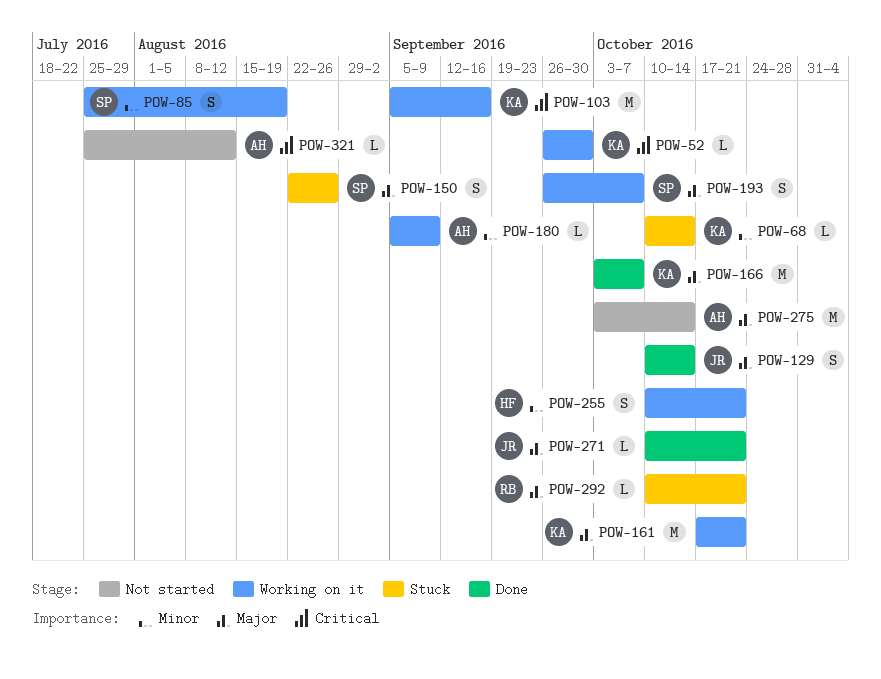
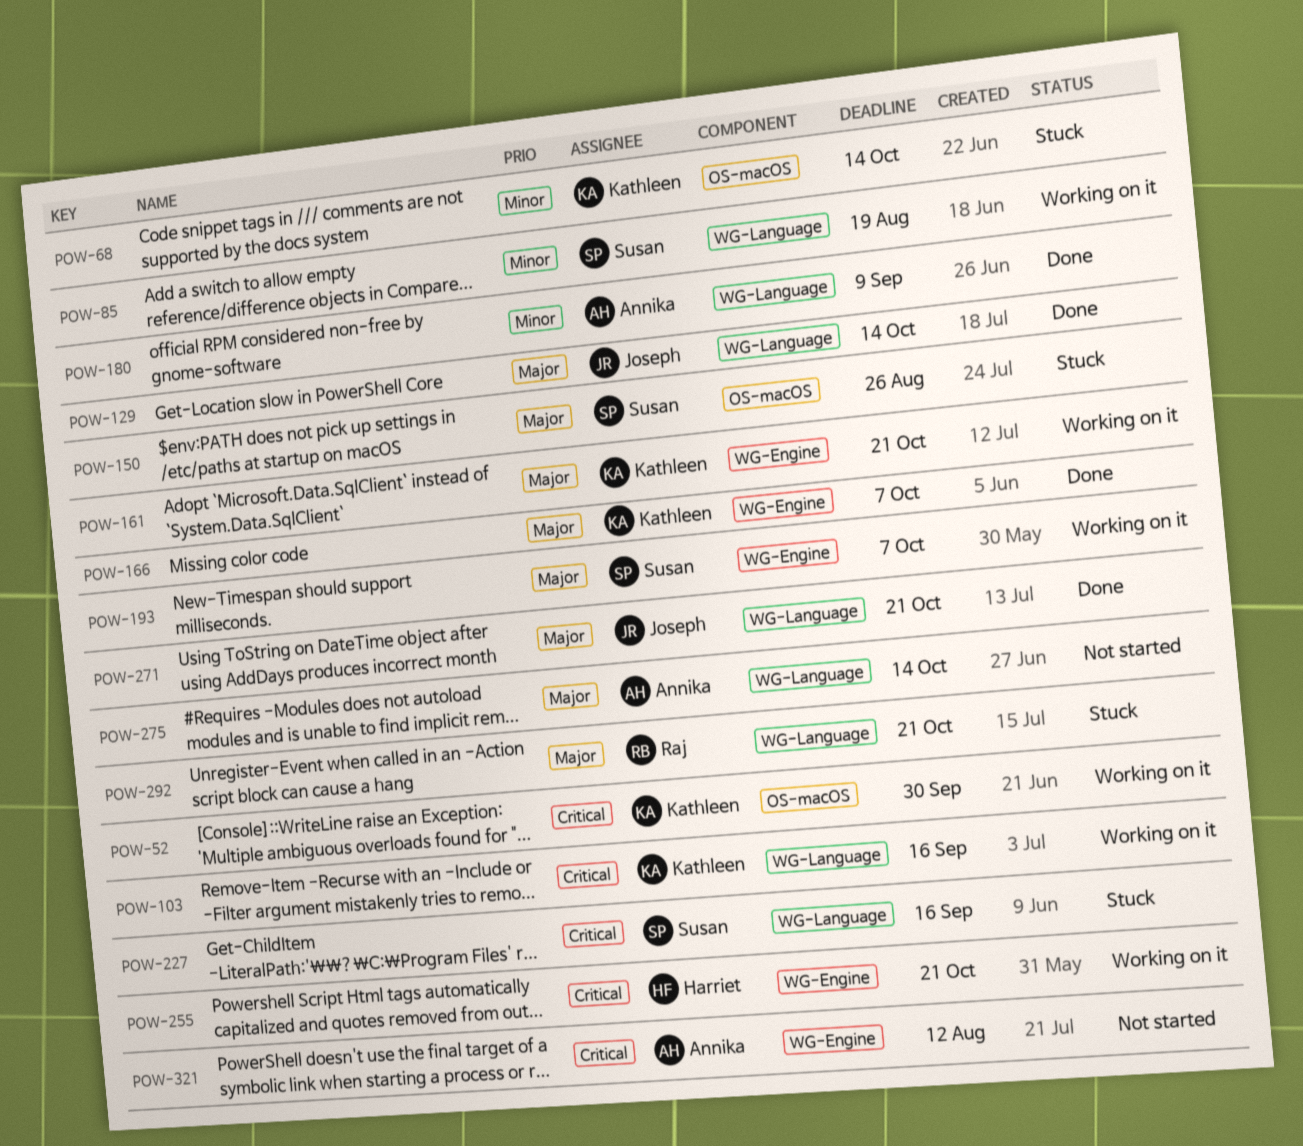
POW-180, status: Working on it -> Done
POW-227: none -> present
POW-255, priority: Minor -> Critical

